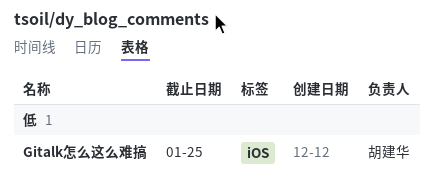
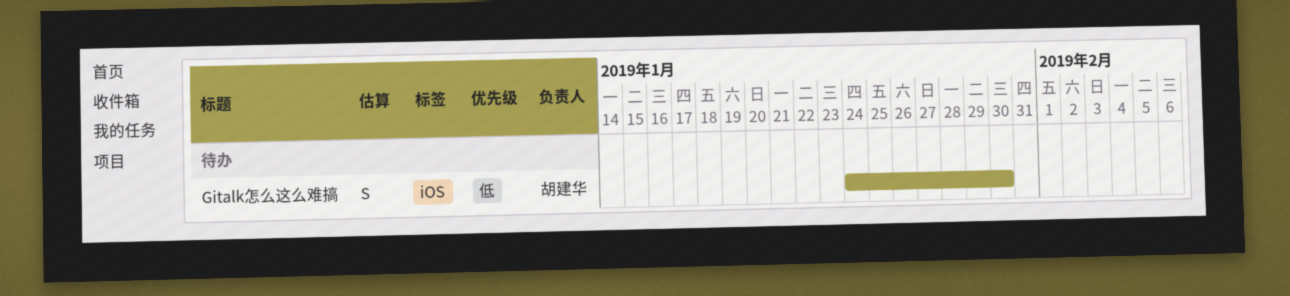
Gitalk怎么这么难搞, due: Jan 25 -> Jan 30

